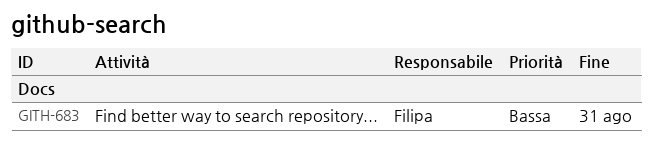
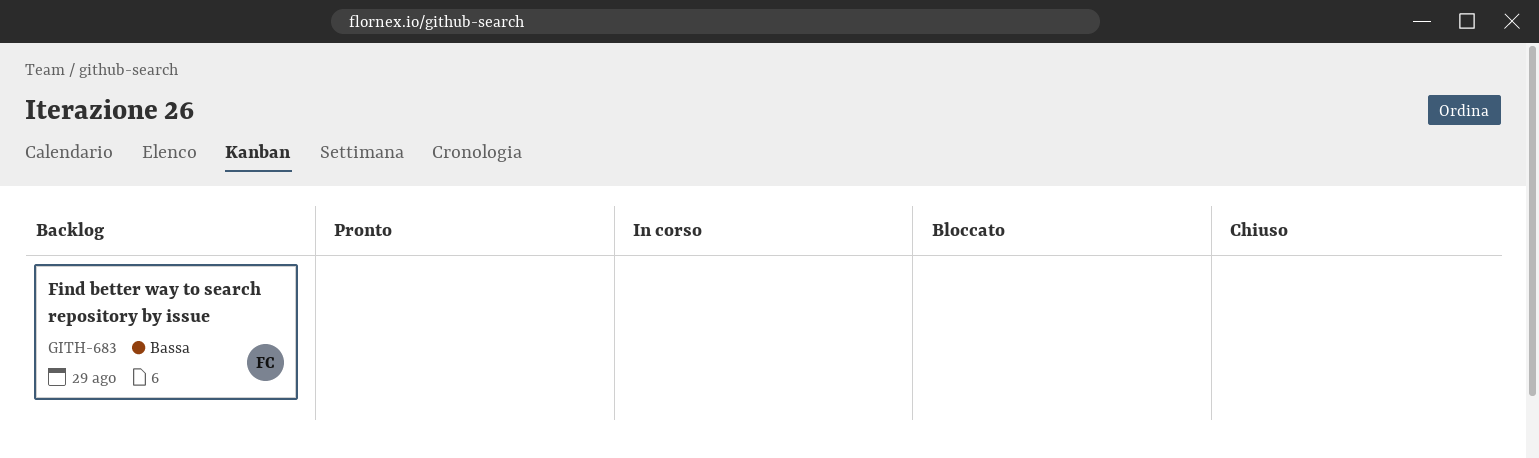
GITH-683, due: Aug 31 -> Aug 29

